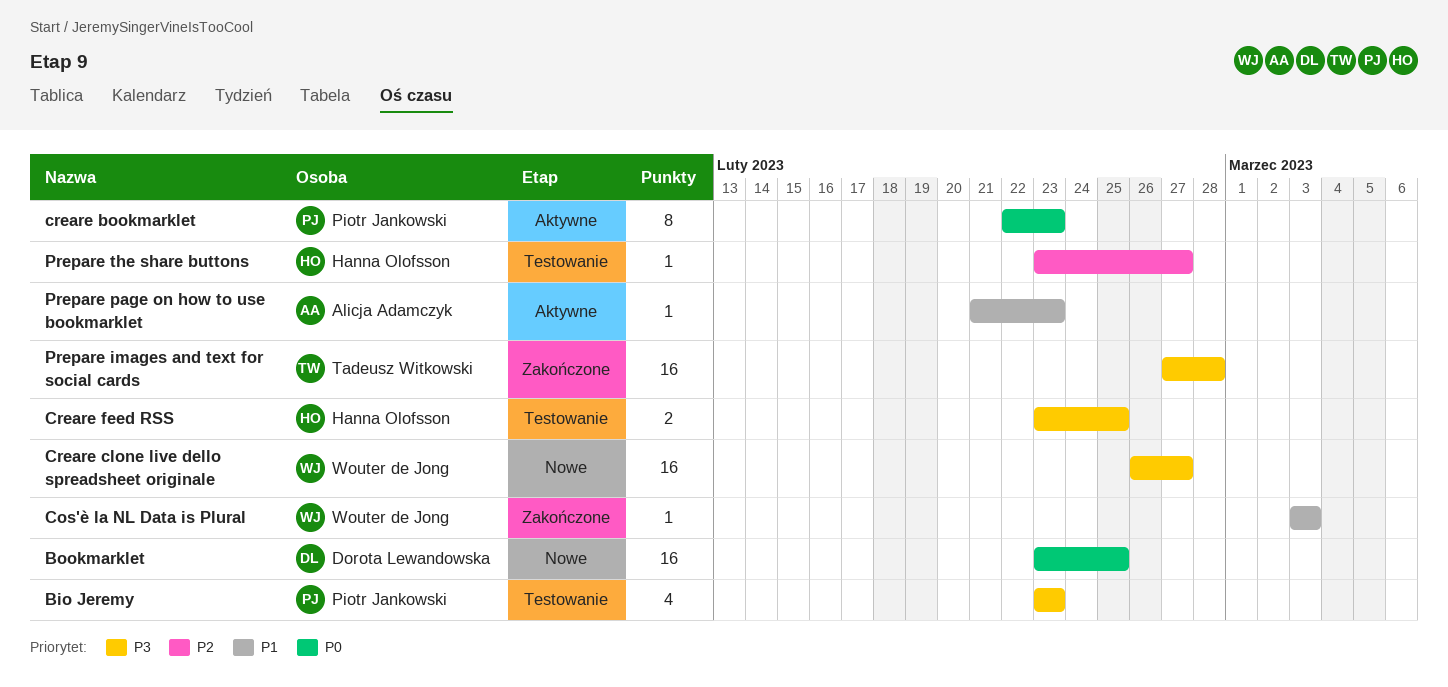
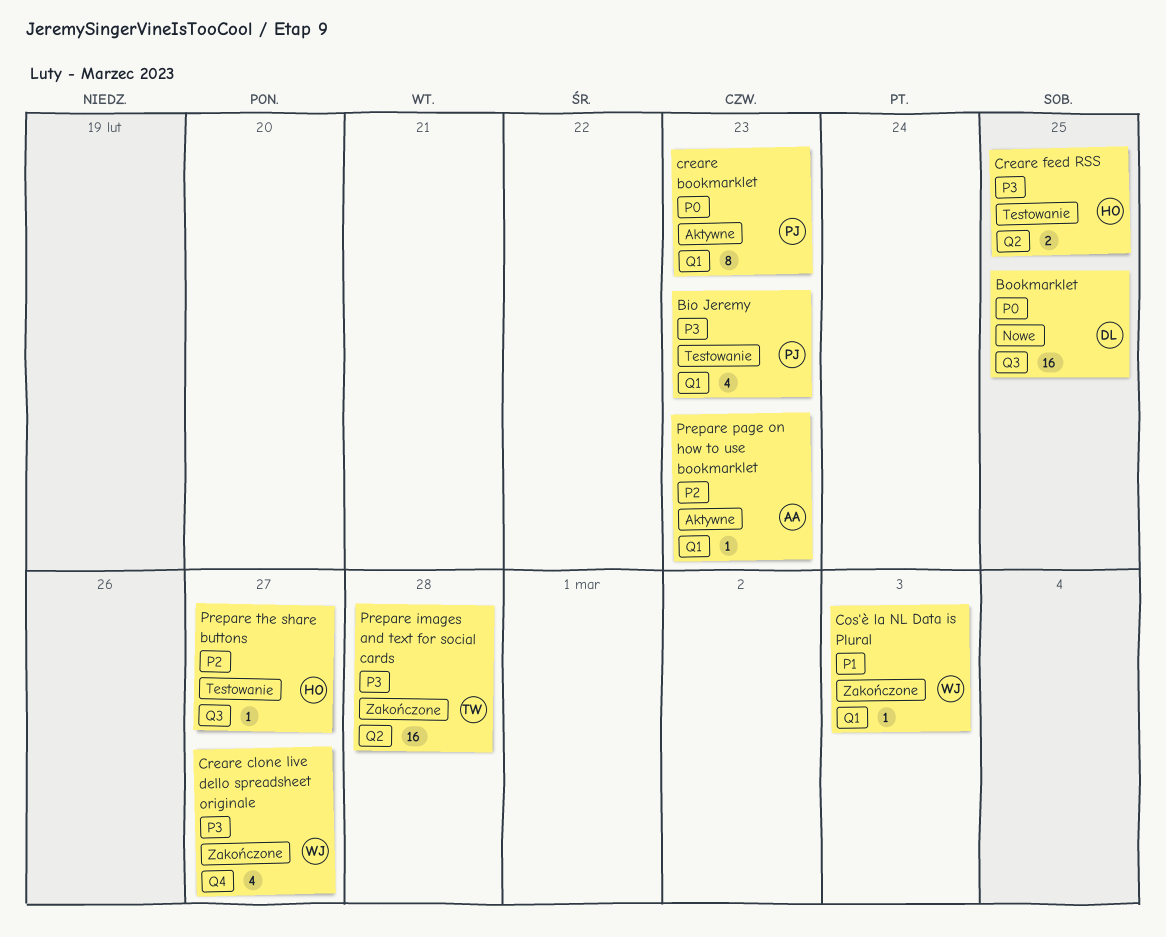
Creare clone live dello spreadsheet originale, status: Nowe -> Zakończone
Creare clone live dello spreadsheet originale, estimate: 16 -> 4
Prepare page on how to use bookmarklet, priority: P1 -> P2

